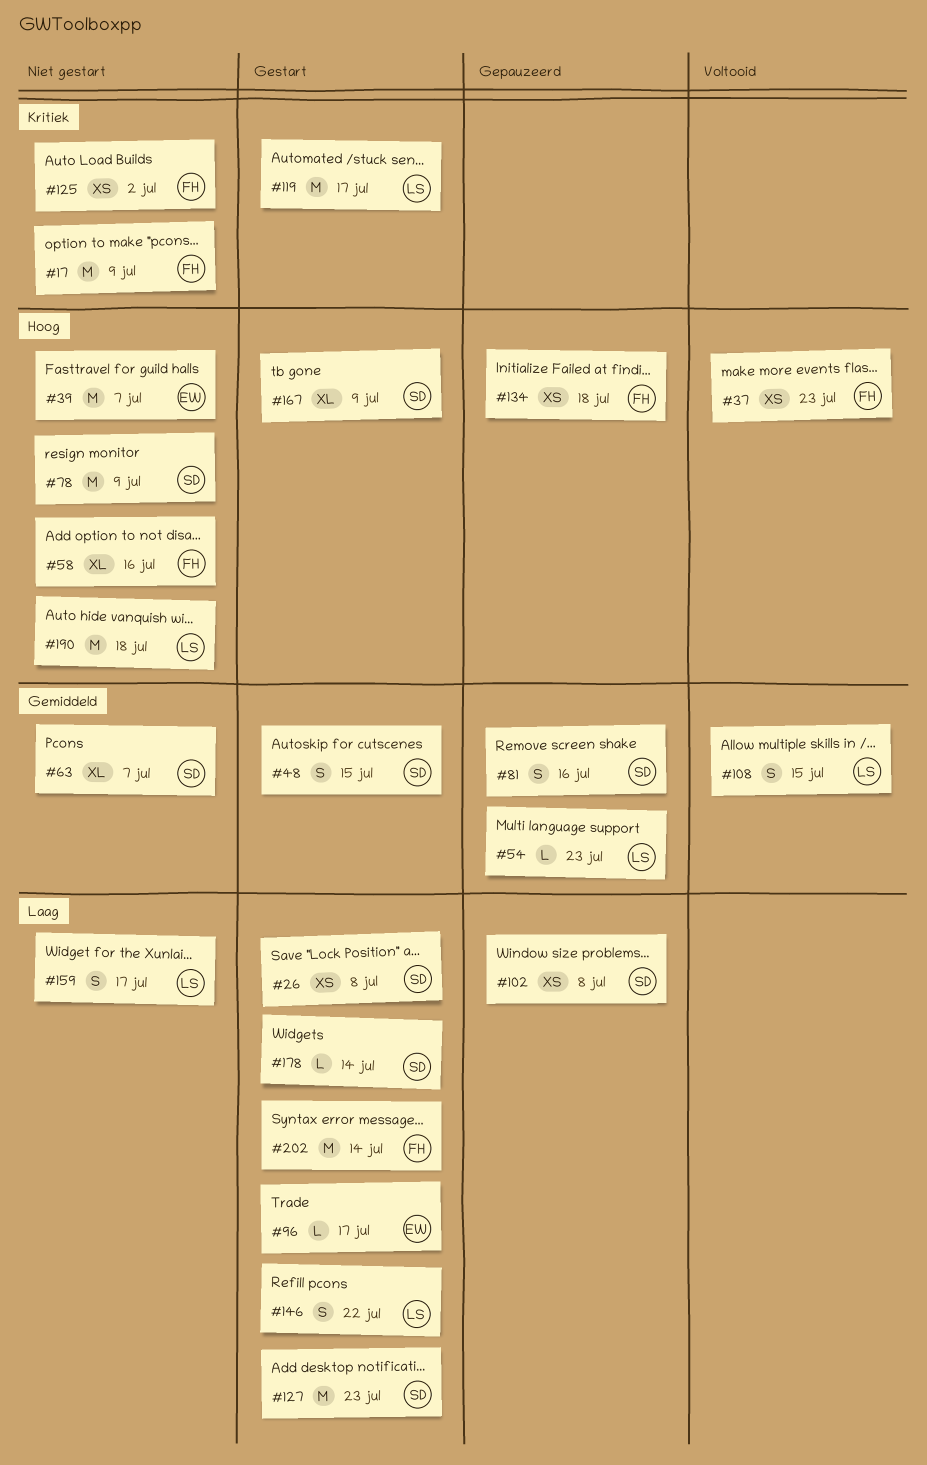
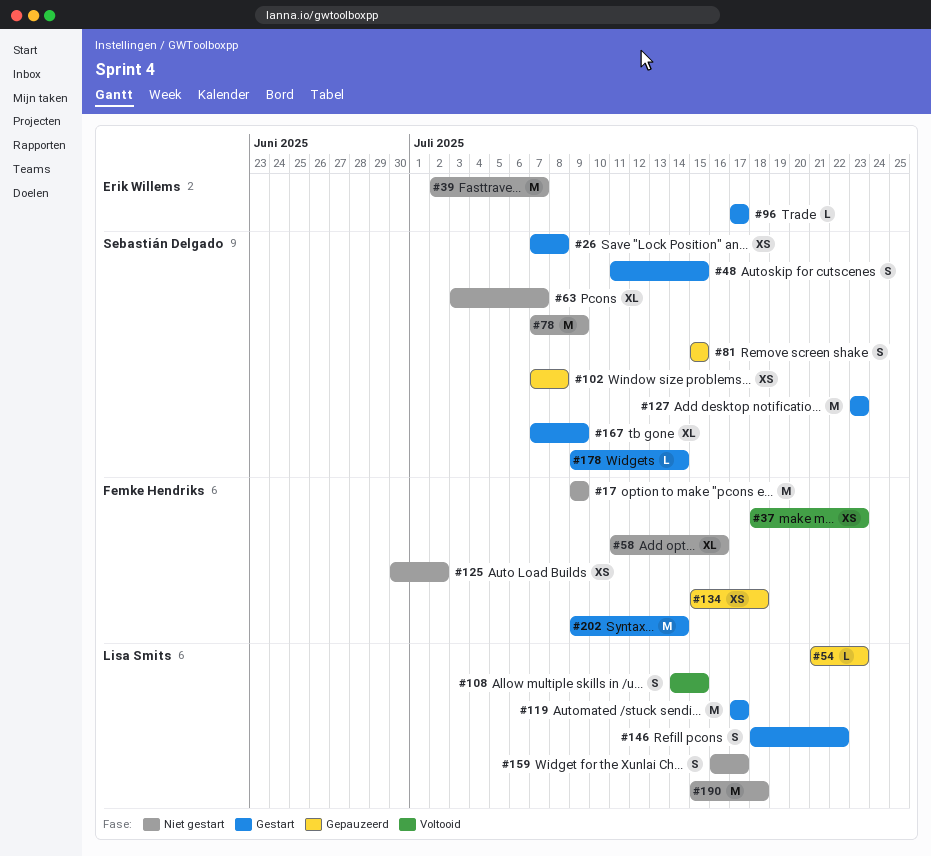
#81, due: Jul 16 -> Jul 15

